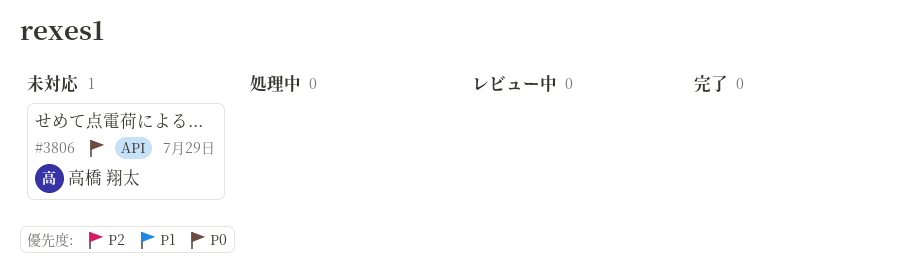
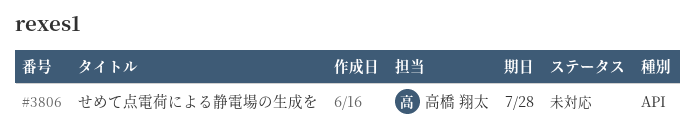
#3806, due: Jul 29 -> Jul 28

